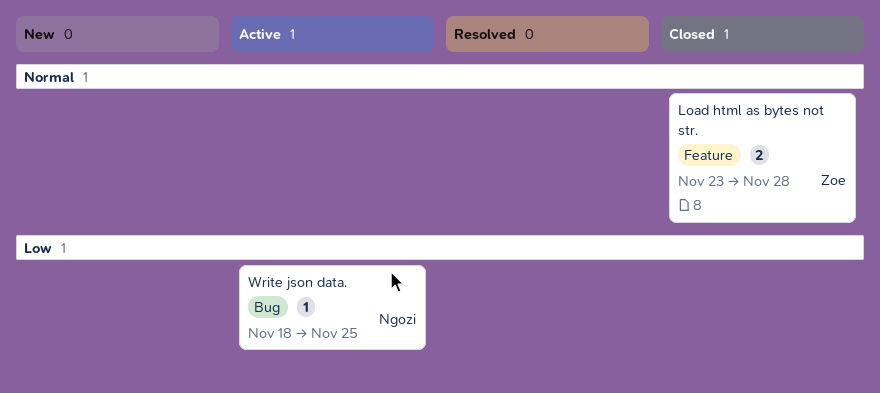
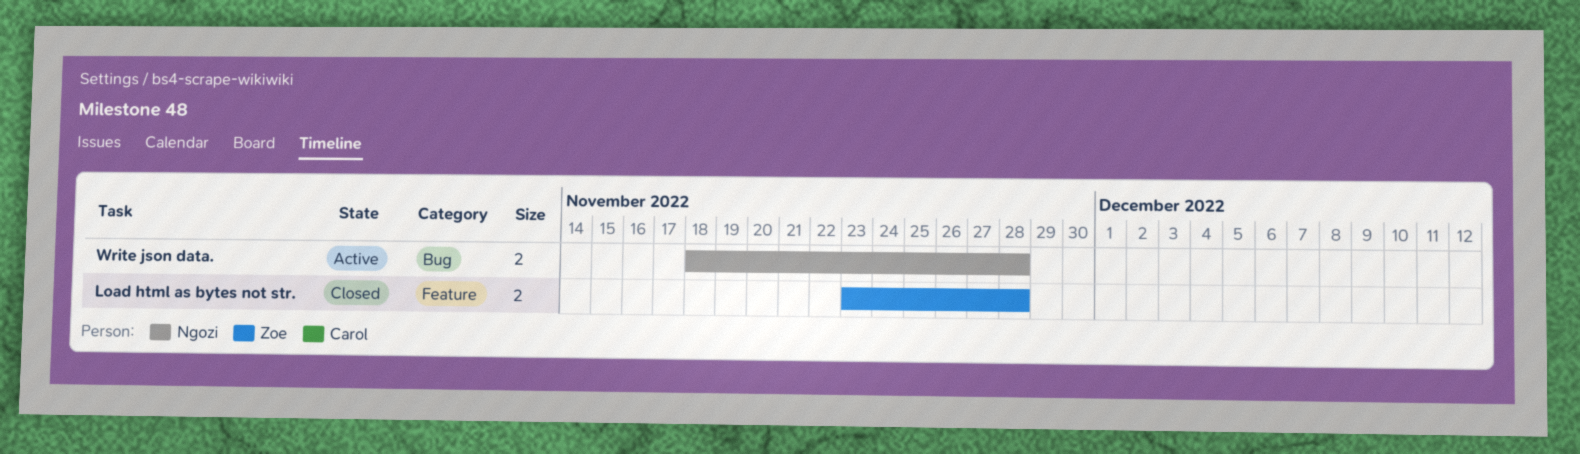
Write json data., estimate: 1 -> 2
Write json data., due: Nov 25 -> Nov 28

